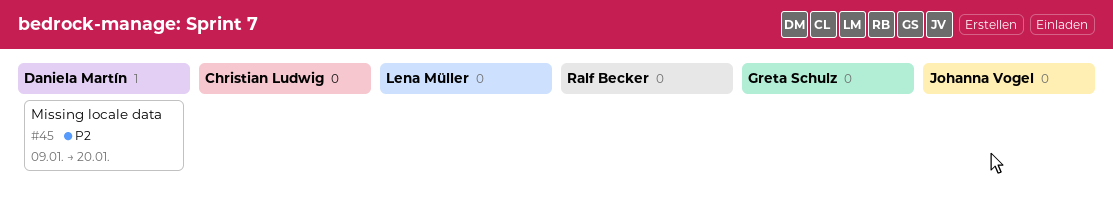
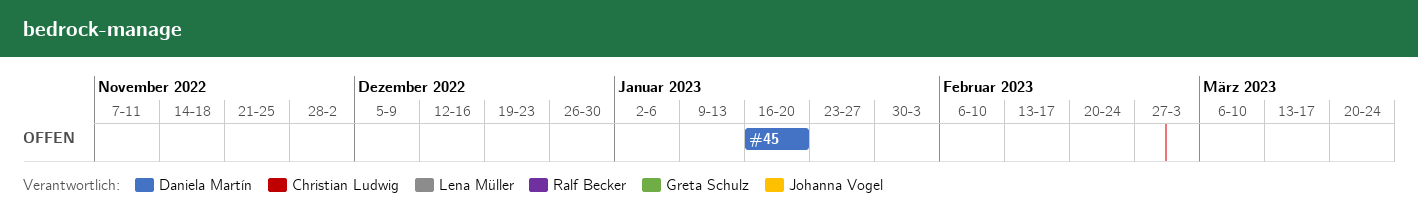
#45, start: Jan 9 -> Jan 16

